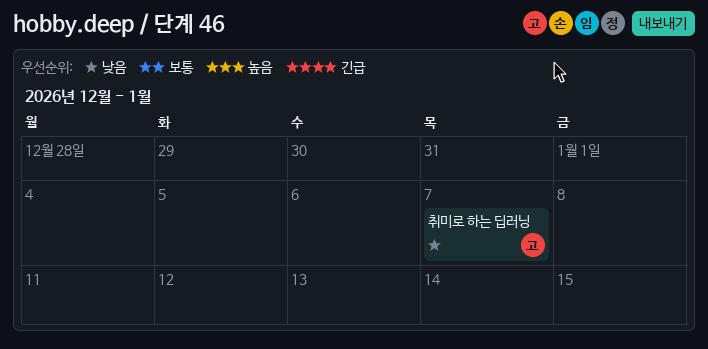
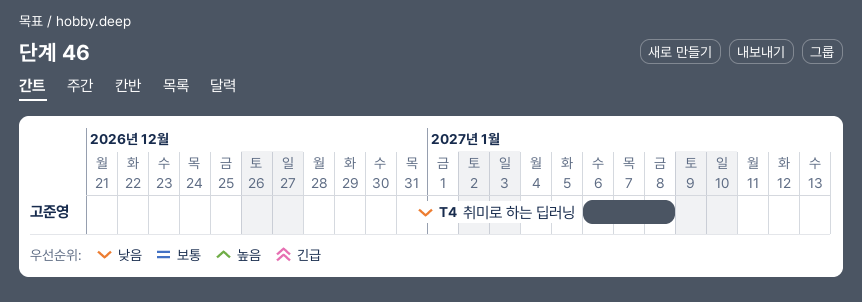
취미로 하는 딥러닝, due: Jan 7 -> Jan 8

